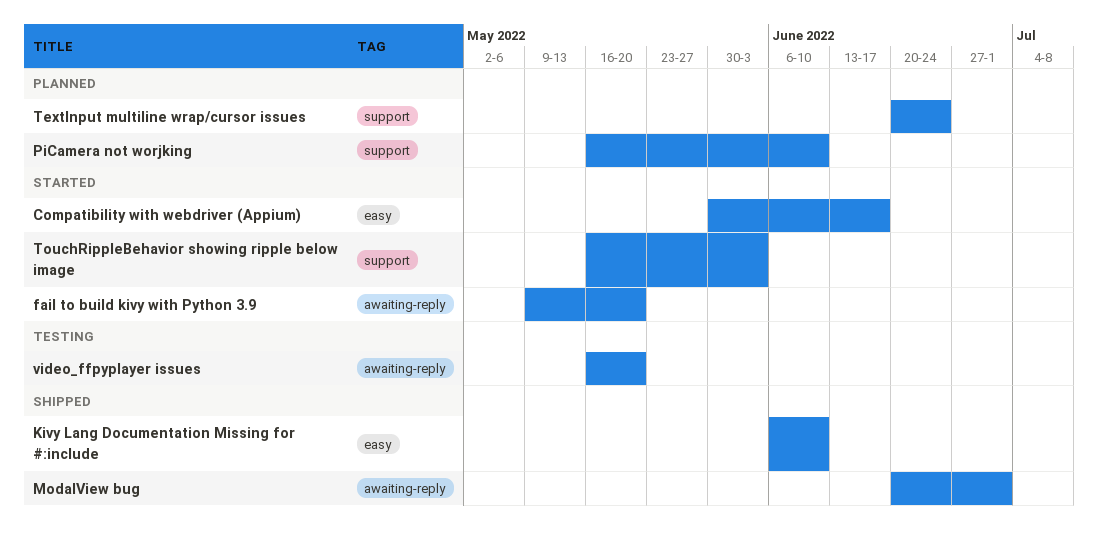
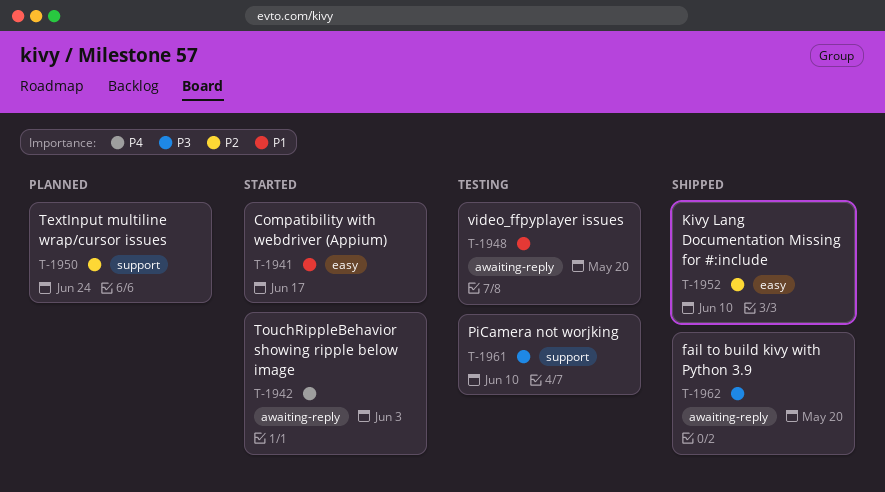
fail to build kivy with Python 3.9, status: Started -> Shipped
ModalView bug: present -> none
PiCamera not worjking, status: Planned -> Testing
TouchRippleBehavior showing ripple below image, label: support -> awaiting-reply

